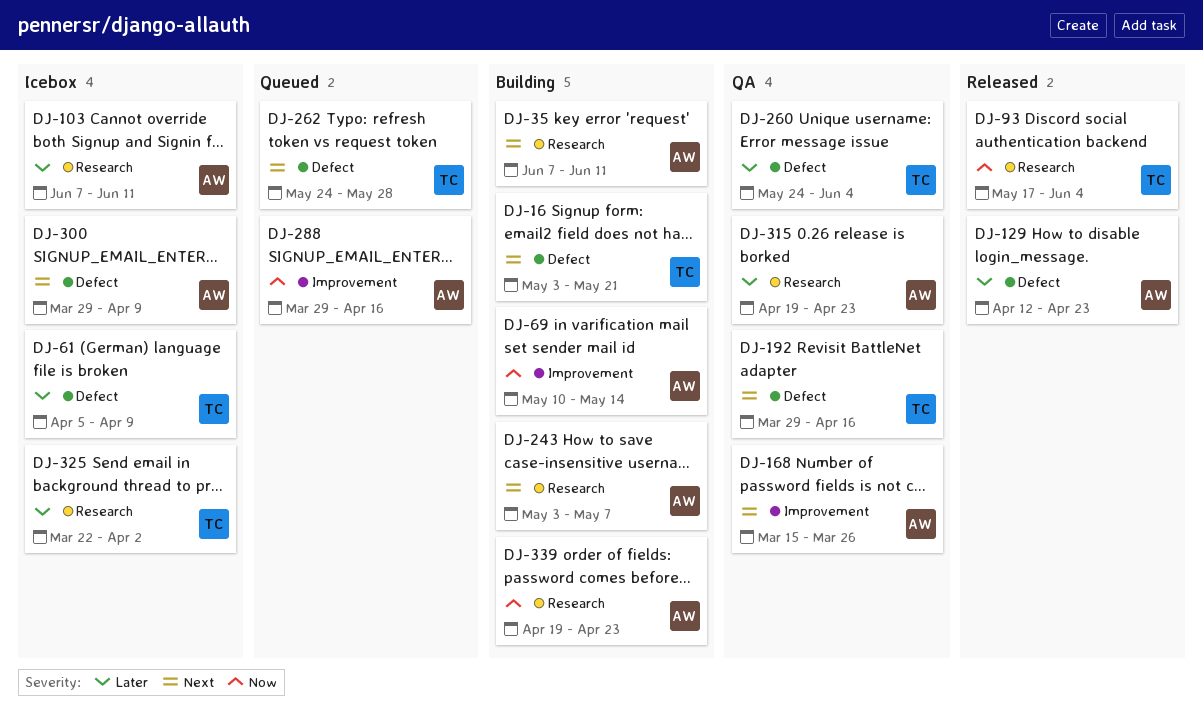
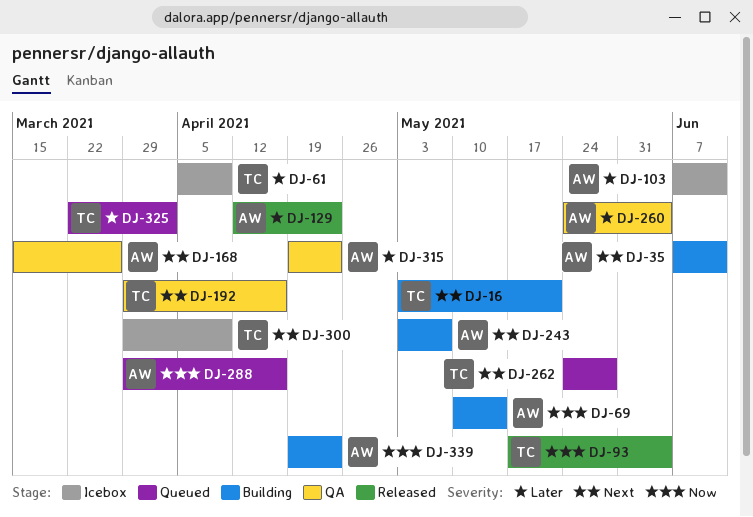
DJ-260, owner: TC -> AW
DJ-300, owner: AW -> TC
DJ-325, status: Icebox -> Queued

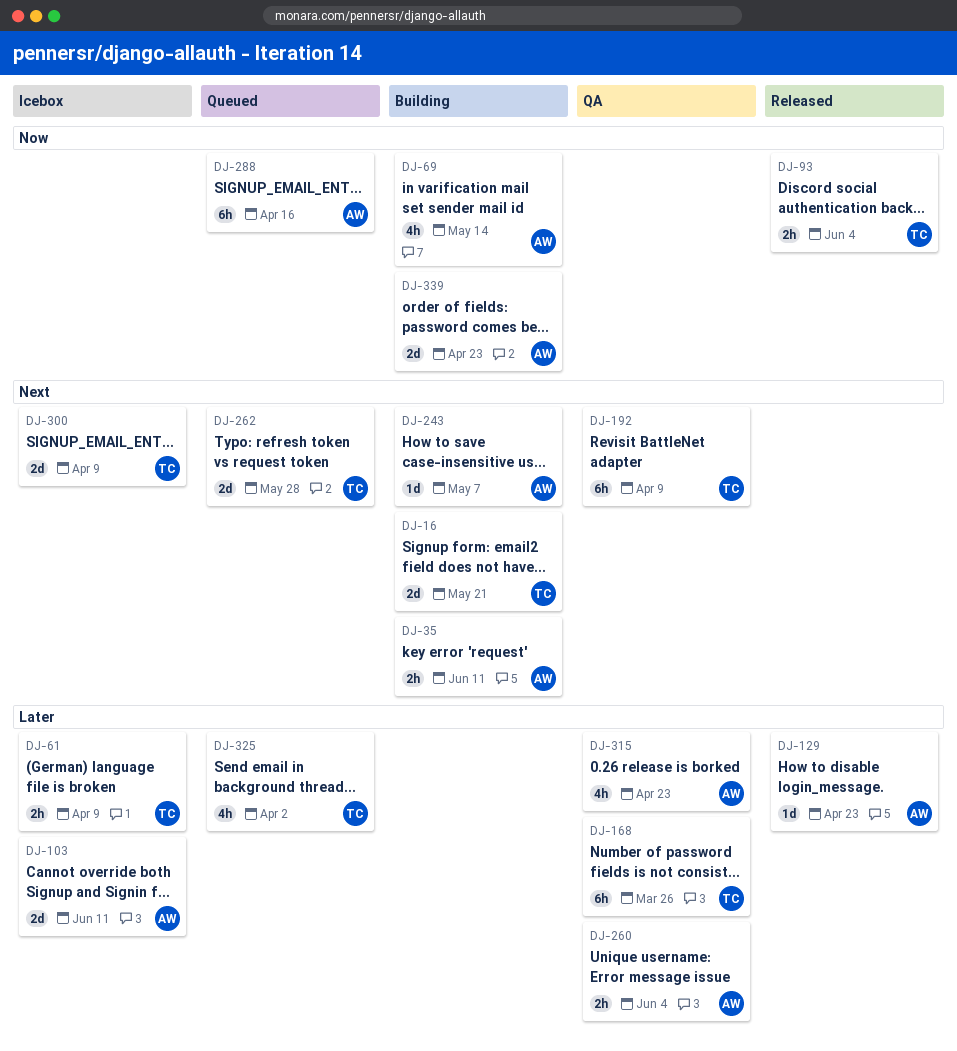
DJ-168, owner: AW -> TC
DJ-168, priority: Next -> Later
DJ-192, due: Apr 16 -> Apr 9

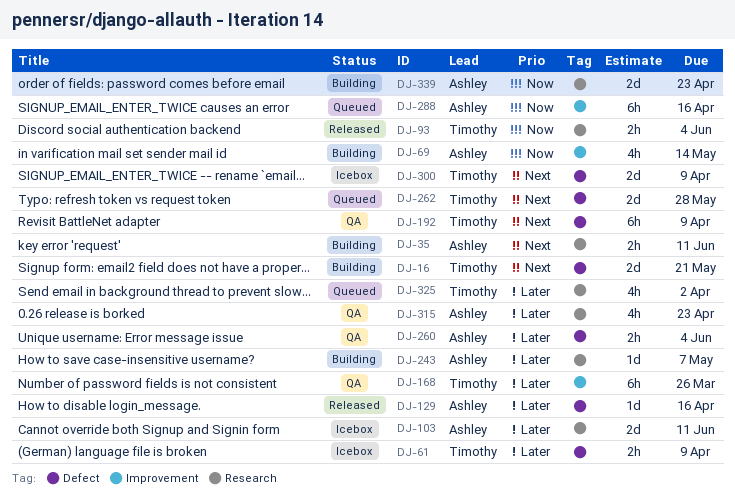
DJ-129, due: Apr 23 -> Apr 16
DJ-243, priority: Next -> Later

